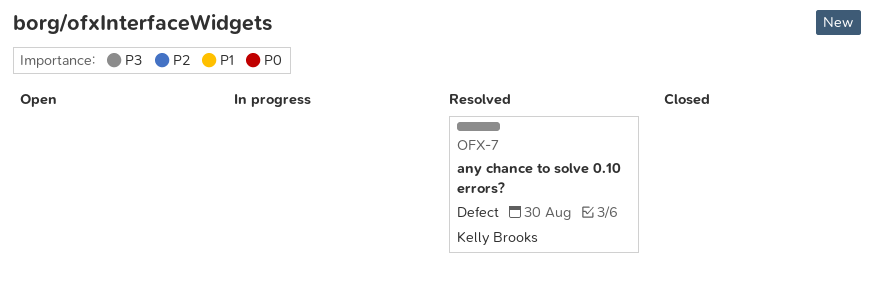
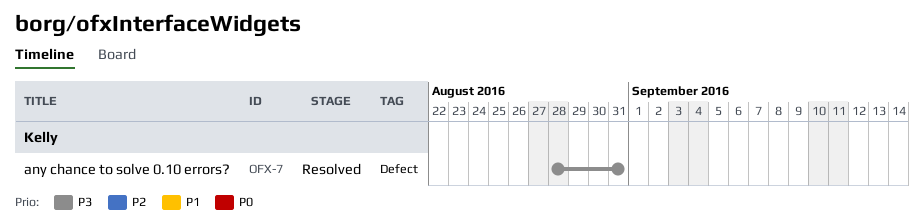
OFX-7, due: Aug 30 -> Aug 31

